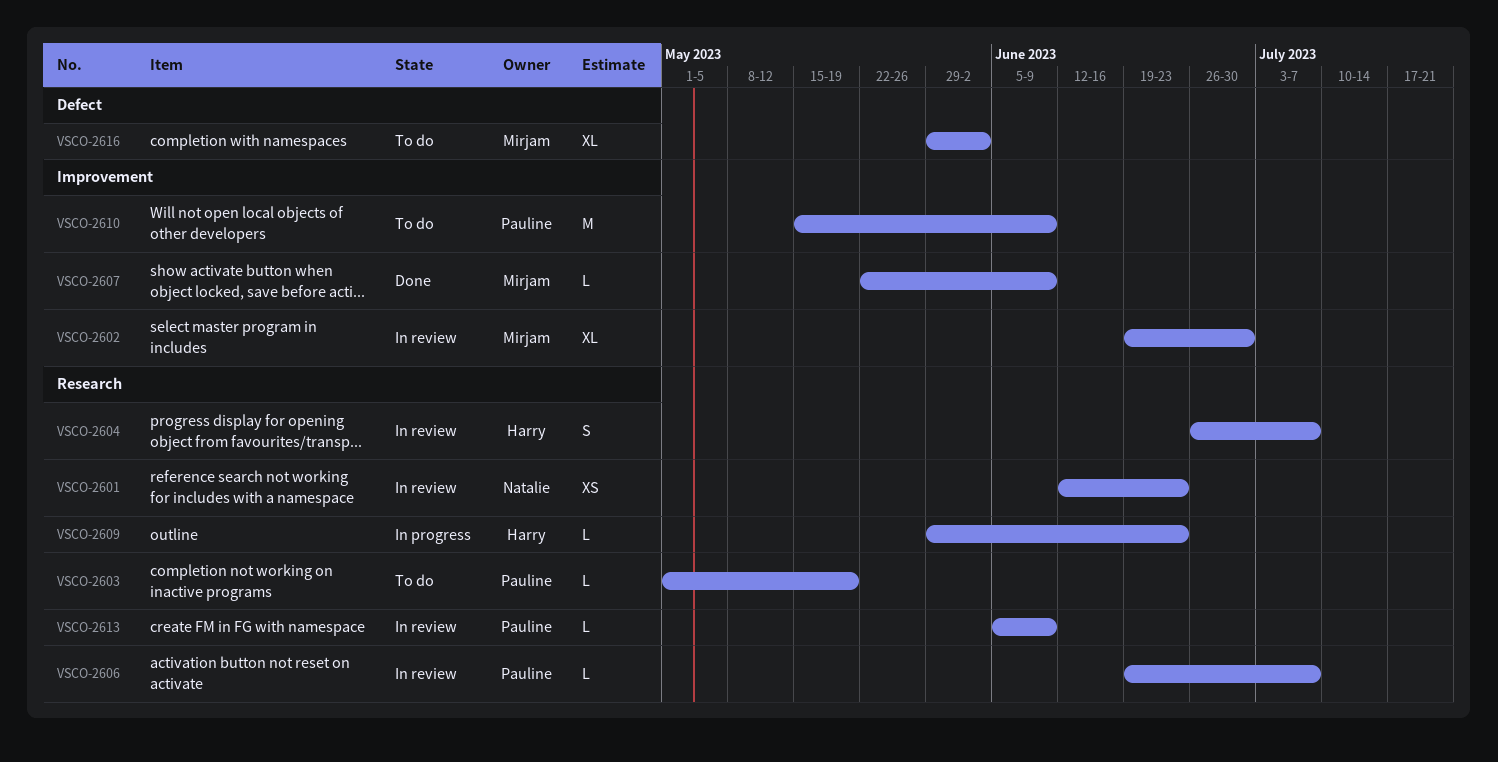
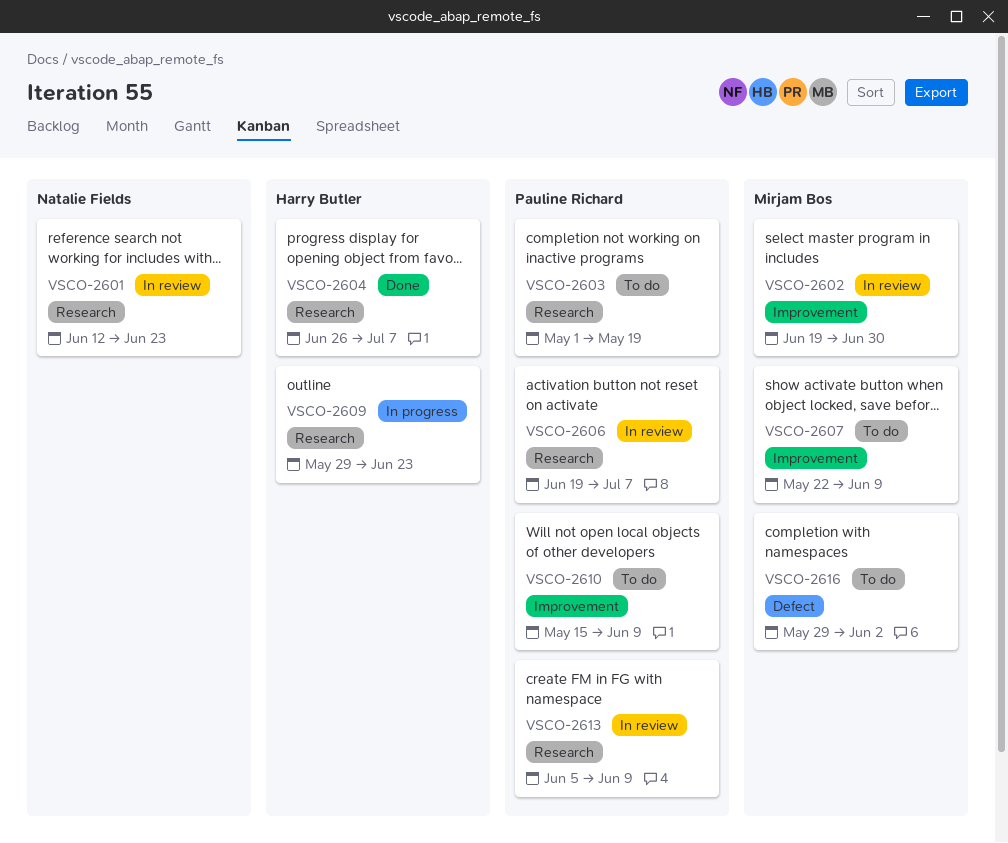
VSCO-2604, status: In review -> Done
VSCO-2607, status: Done -> To do

